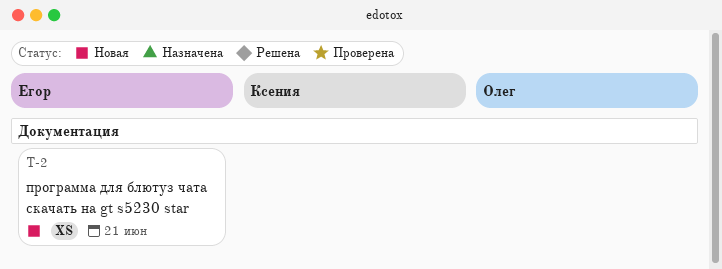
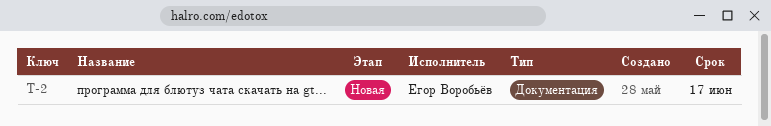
T-2, due: Jun 21 -> Jun 17

